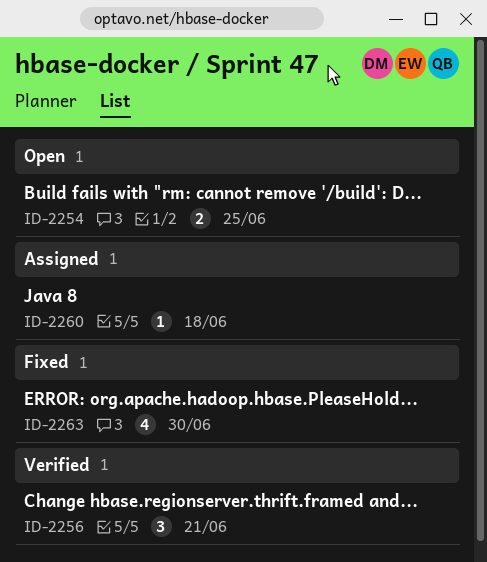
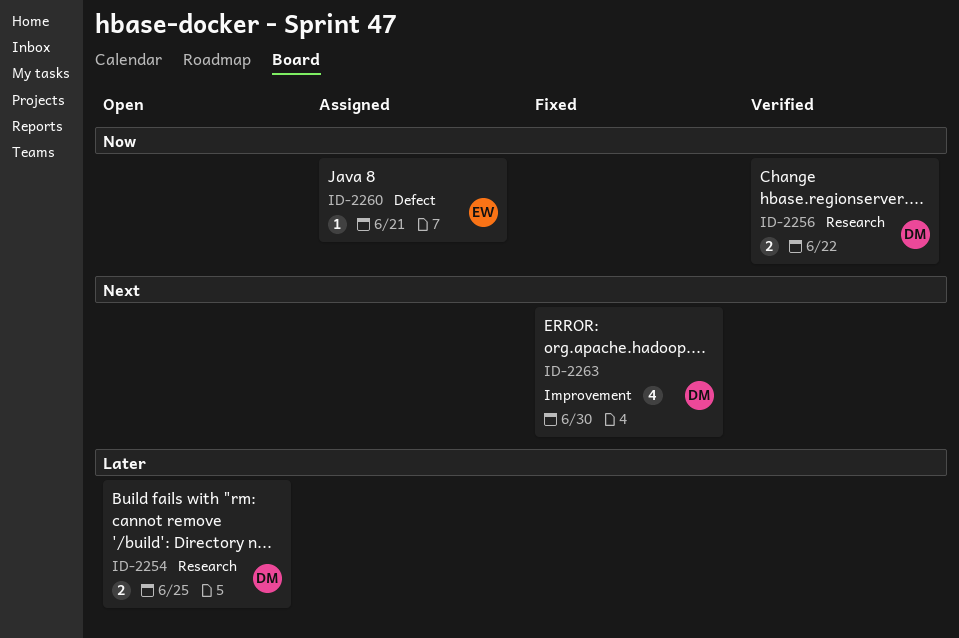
ID-2256, estimate: 3 -> 2
ID-2256, due: Jun 21 -> Jun 22
ID-2260, due: Jun 18 -> Jun 21

